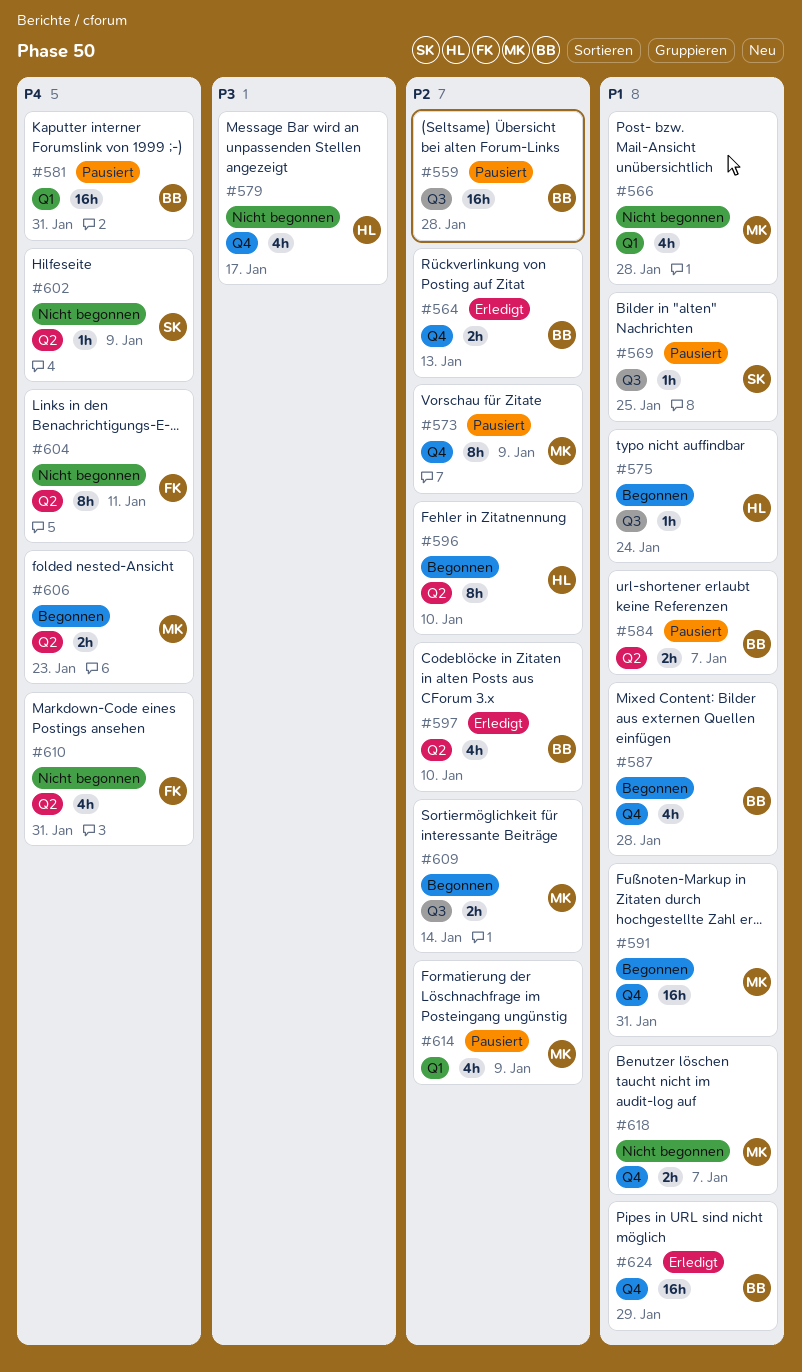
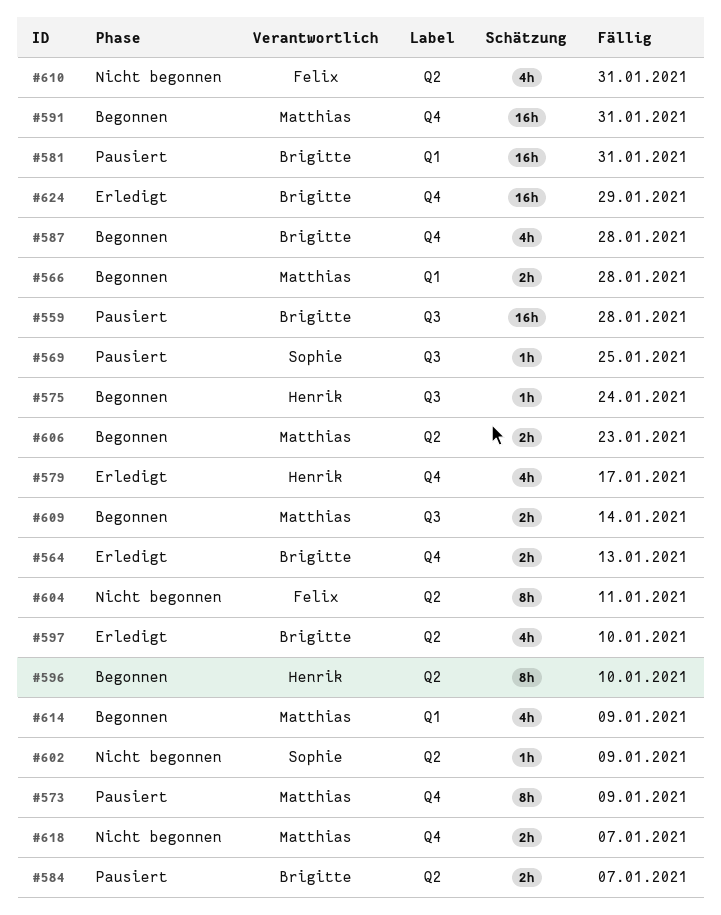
#566, status: Nicht begonnen -> Begonnen
#566, estimate: 4h -> 2h
#579, status: Nicht begonnen -> Erledigt
#614, status: Pausiert -> Begonnen

